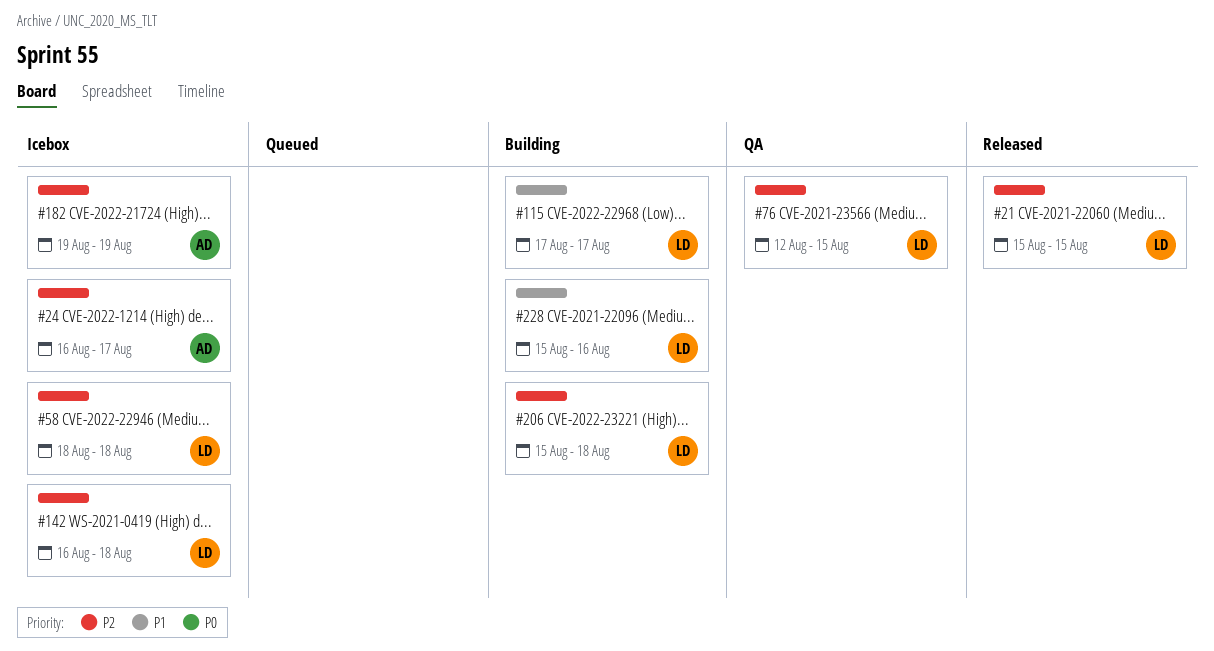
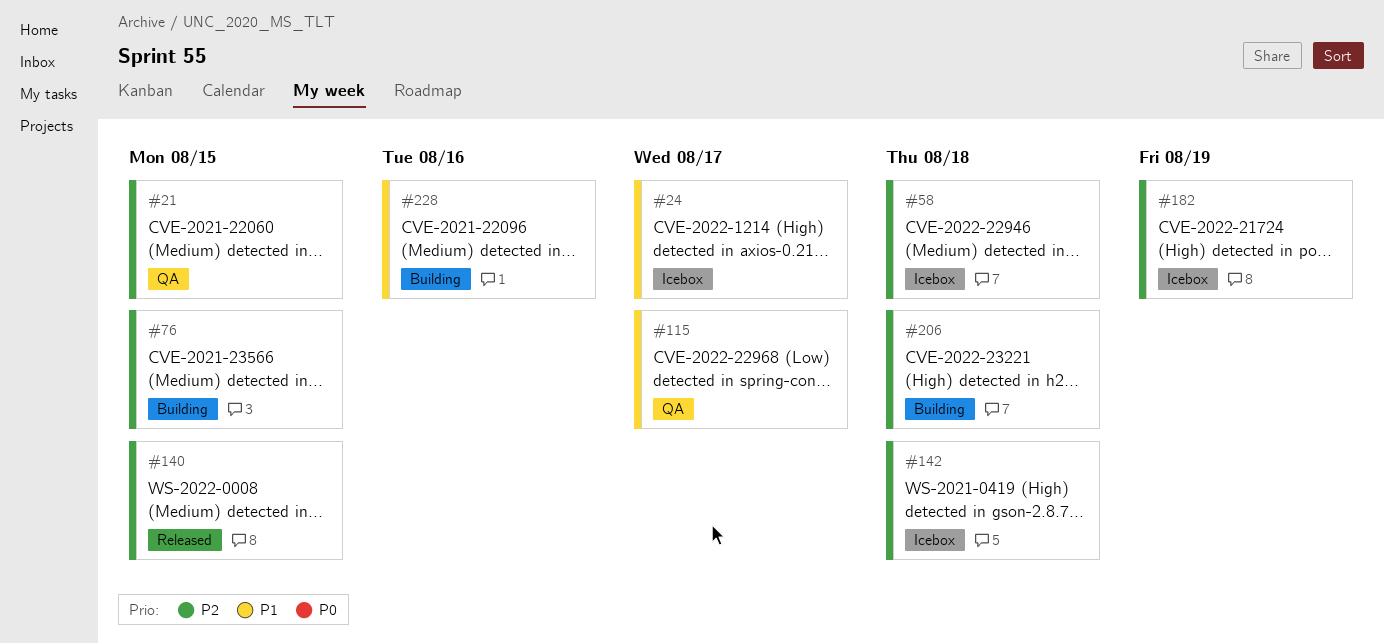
#21, status: Released -> QA
#24, priority: P2 -> P1
#76, status: QA -> Building
#115, status: Building -> QA
#140: none -> present

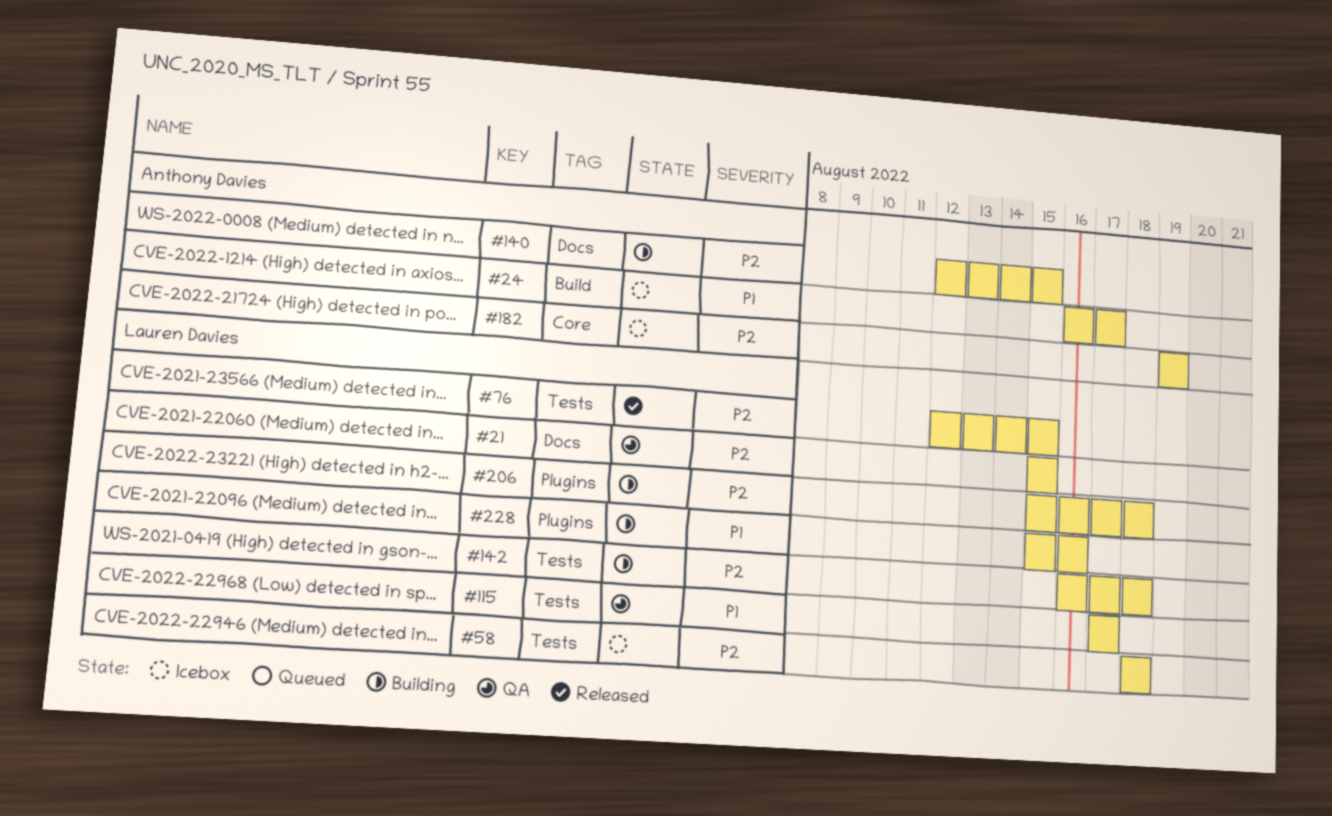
#76, status: Building -> Released
#140, status: Released -> Building
#142, status: Icebox -> Building

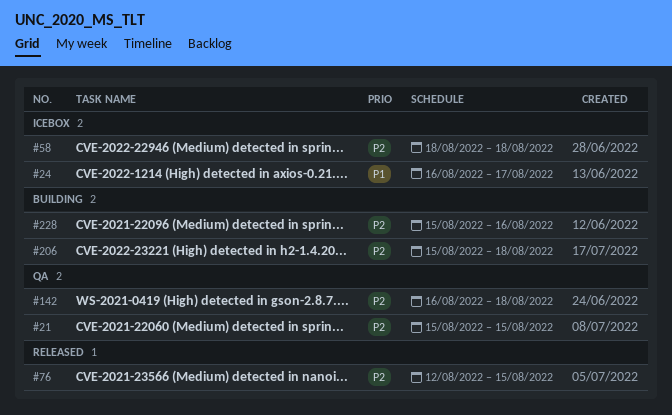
#115: present -> none
#140: present -> none
#142, status: Building -> QA
#182: present -> none
#228, priority: P1 -> P2

